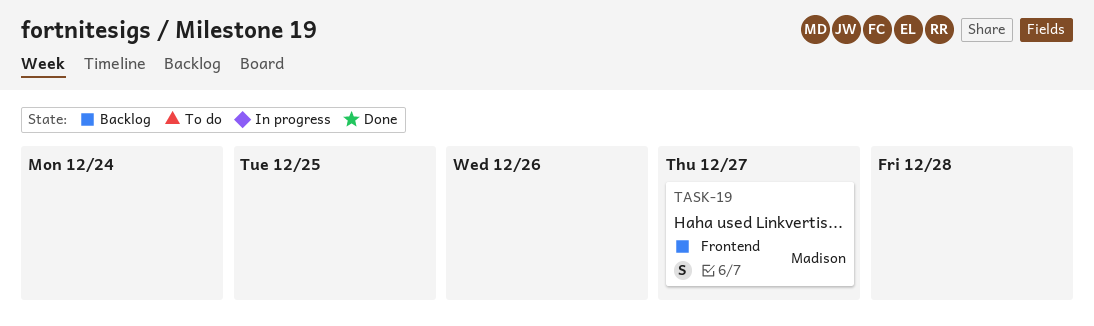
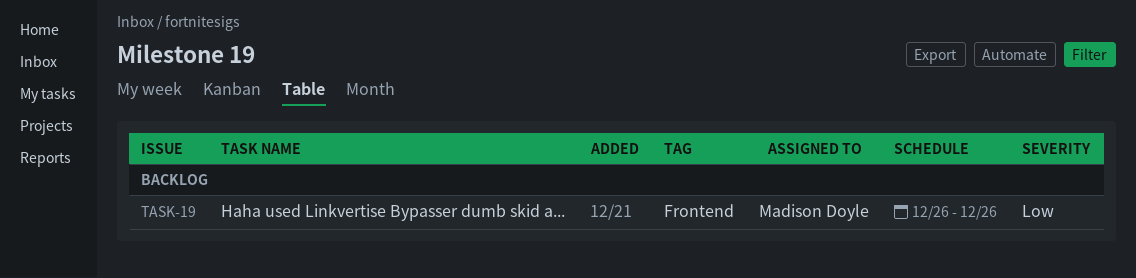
TASK-19, due: Dec 27 -> Dec 26

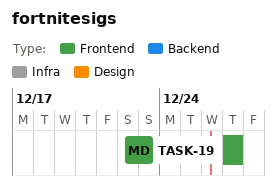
TASK-19, start: Dec 26 -> Dec 27
TASK-19, due: Dec 26 -> Dec 27

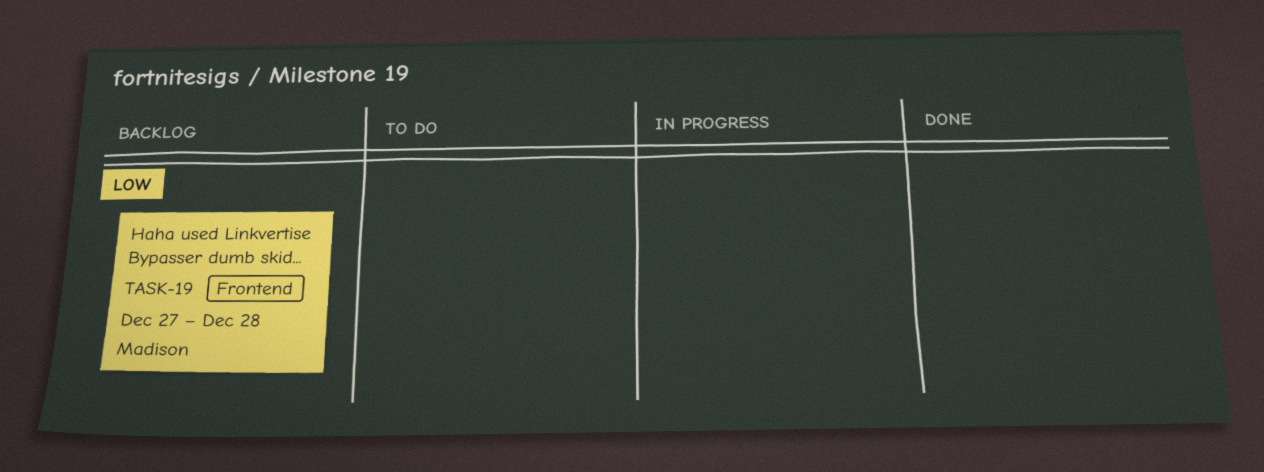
TASK-19, due: Dec 27 -> Dec 28

